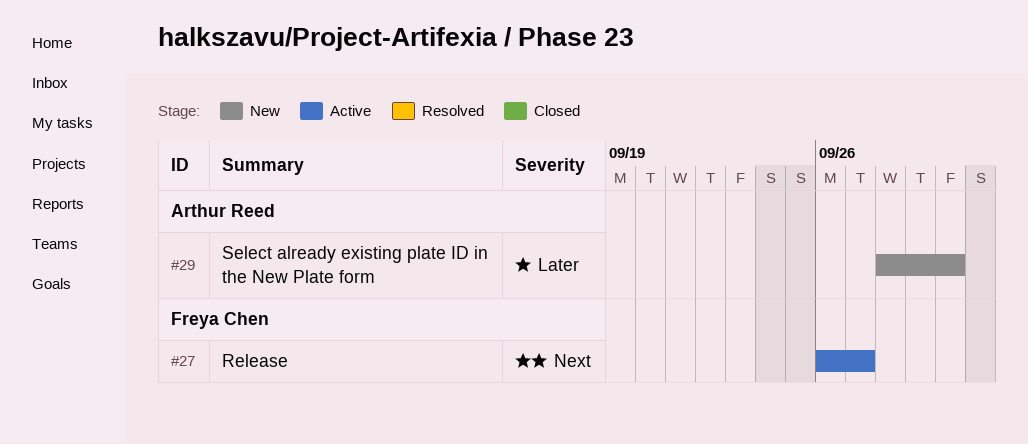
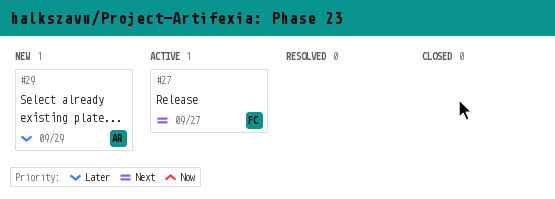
#29, due: Sep 30 -> Sep 29

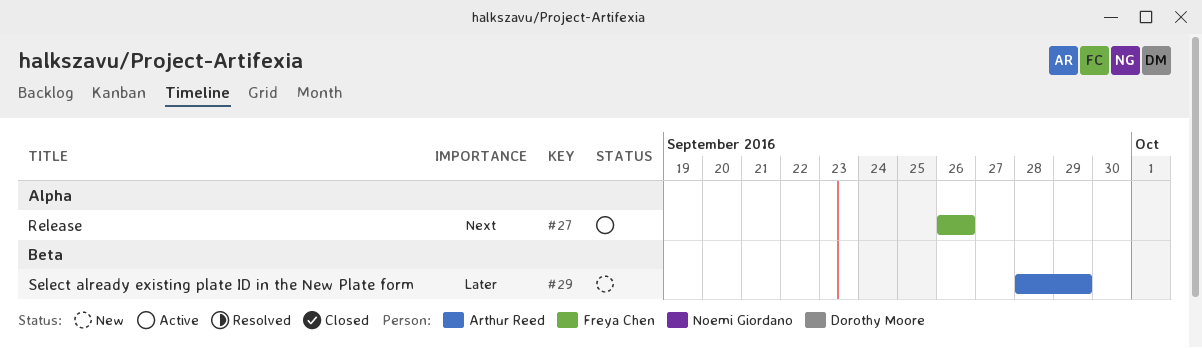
#27, due: Sep 27 -> Sep 26

